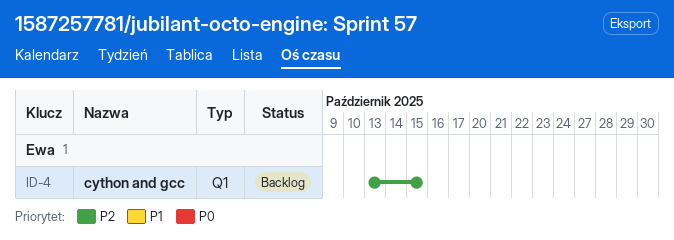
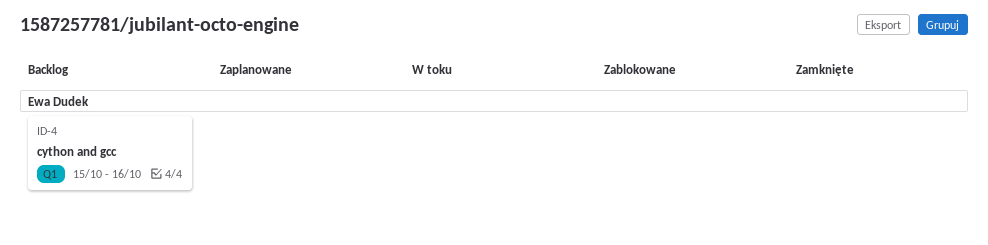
ID-4, start: Oct 13 -> Oct 15
ID-4, due: Oct 15 -> Oct 16

